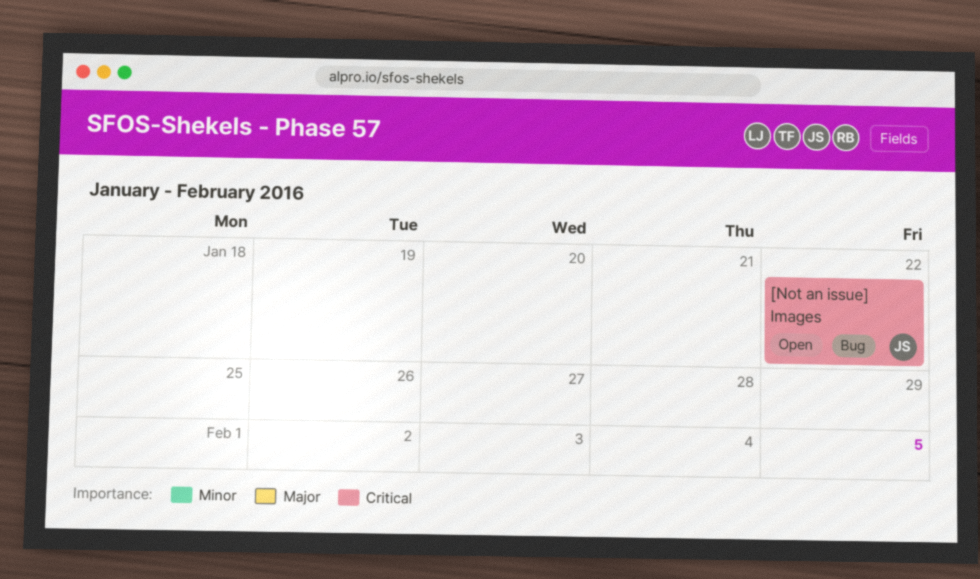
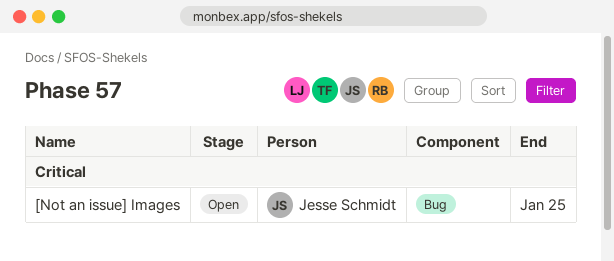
[Not an issue] Images, due: Jan 22 -> Jan 25

